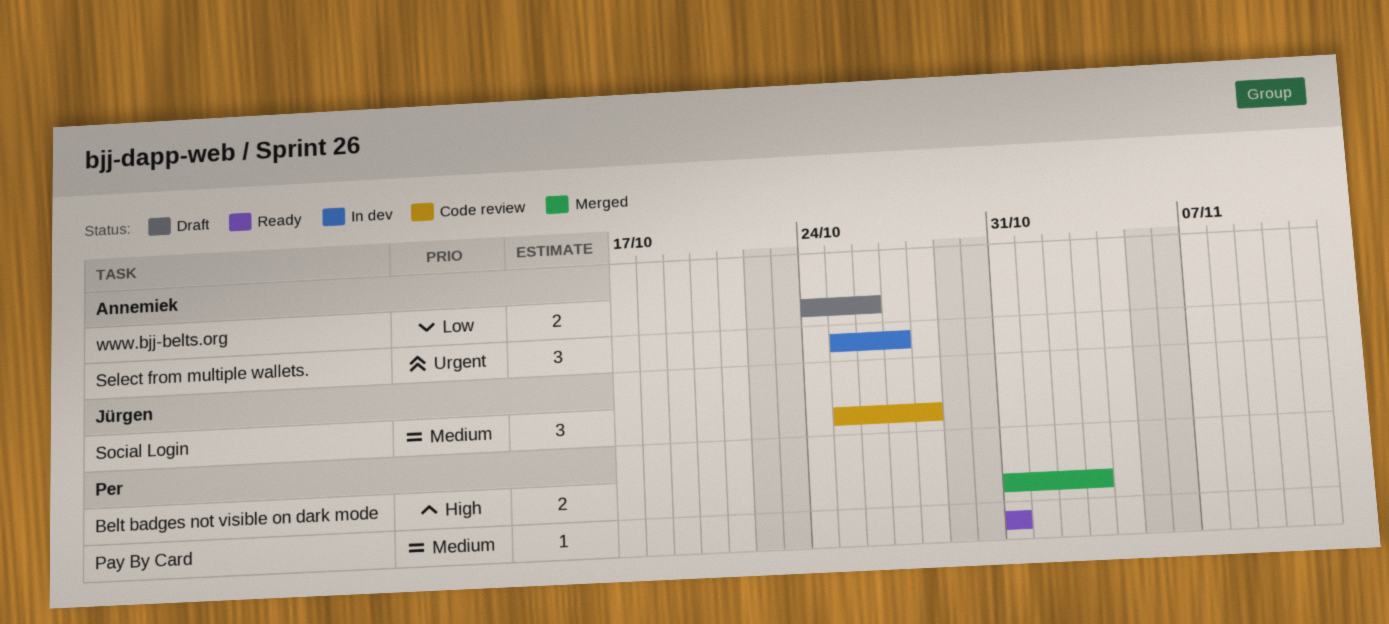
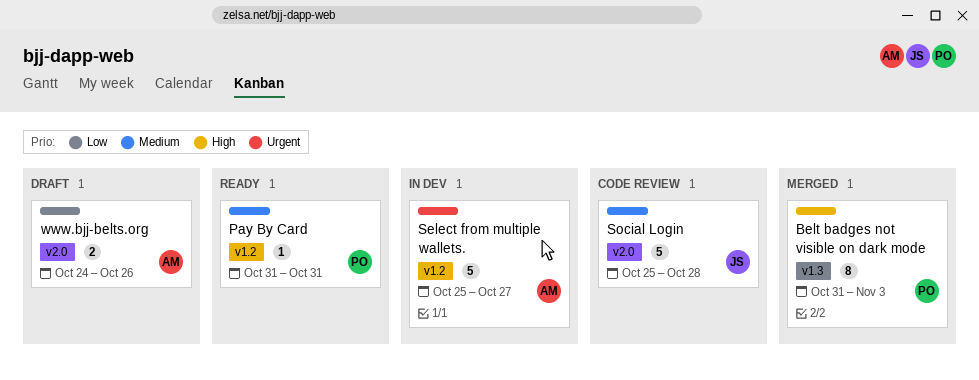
Belt badges not visible on dark mode, estimate: 2 -> 8
Select from multiple wallets., estimate: 3 -> 5
Social Login, estimate: 3 -> 5

